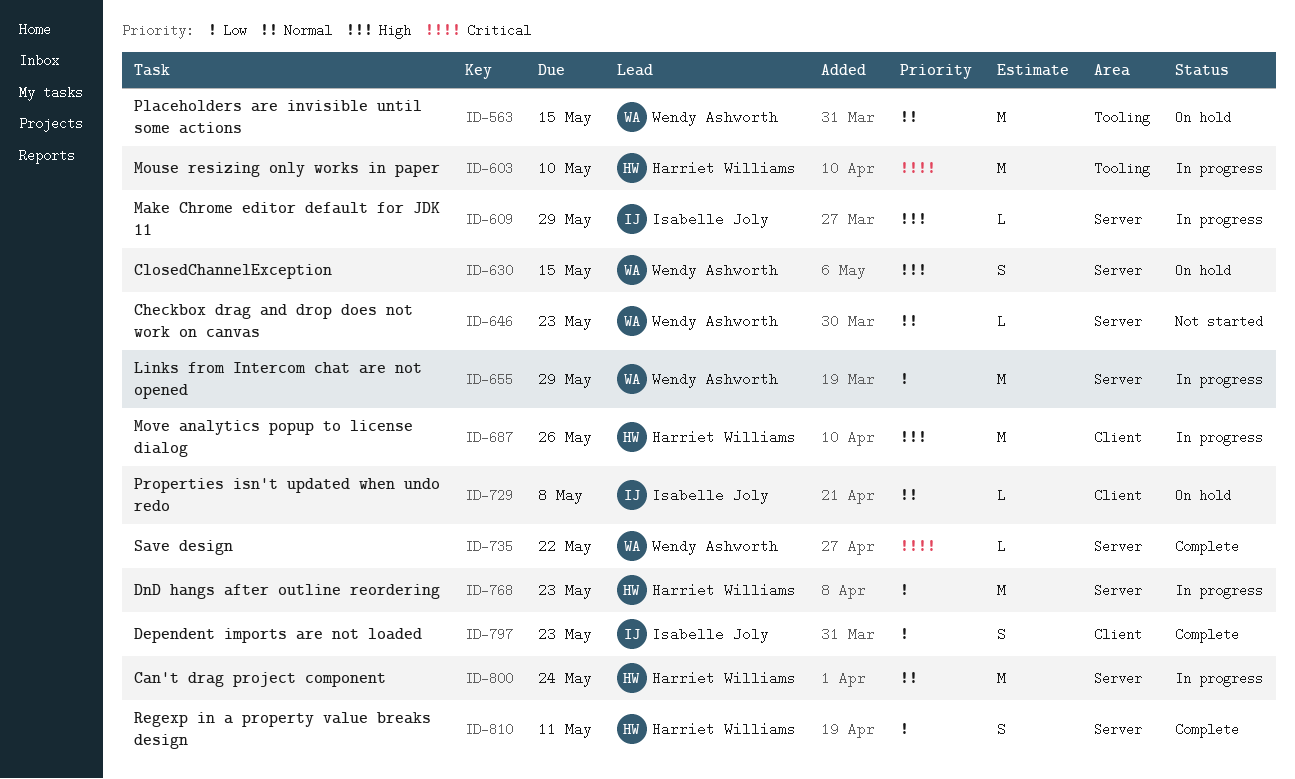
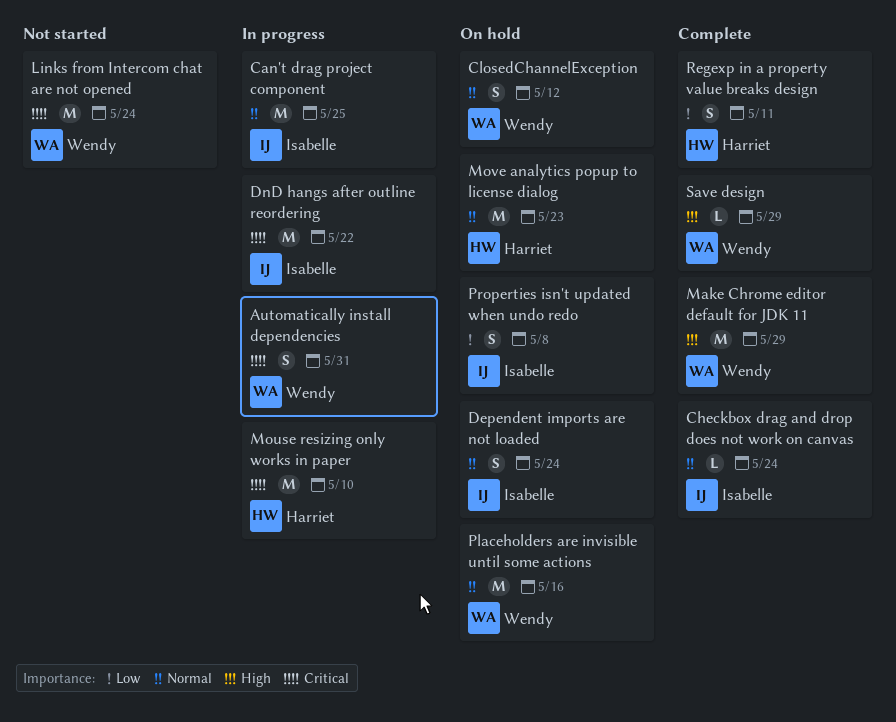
Automatically install dependencies: none -> present
Can't drag project component, owner: Harriet Williams -> Isabelle Joly
Can't drag project component, due: May 24 -> May 25
Checkbox drag and drop does not work on canvas, status: Not started -> Complete
Checkbox drag and drop does not work on canvas, owner: Wendy Ashworth -> Isabelle Joly
Checkbox drag and drop does not work on canvas, due: May 23 -> May 24
ClosedChannelException, priority: High -> Normal
ClosedChannelException, due: May 15 -> May 12
Dependent imports are not loaded, status: Complete -> On hold
Dependent imports are not loaded, priority: Low -> Normal
Dependent imports are not loaded, due: May 23 -> May 24
DnD hangs after outline reordering, owner: Harriet Williams -> Isabelle Joly
DnD hangs after outline reordering, priority: Low -> Critical
DnD hangs after outline reordering, due: May 23 -> May 22
Links from Intercom chat are not opened, status: In progress -> Not started
Links from Intercom chat are not opened, priority: Low -> Critical
Links from Intercom chat are not opened, due: May 29 -> May 24
Make Chrome editor default for JDK 11, status: In progress -> Complete
Make Chrome editor default for JDK 11, owner: Isabelle Joly -> Wendy Ashworth
Make Chrome editor default for JDK 11, estimate: L -> M
Move analytics popup to license dialog, status: In progress -> On hold
Move analytics popup to license dialog, priority: High -> Normal
Move analytics popup to license dialog, due: May 26 -> May 23
Placeholders are invisible until some actions, due: May 15 -> May 16
Properties isn't updated when undo redo, priority: Normal -> Low
Properties isn't updated when undo redo, estimate: L -> S
Save design, priority: Critical -> High
Save design, due: May 22 -> May 29

